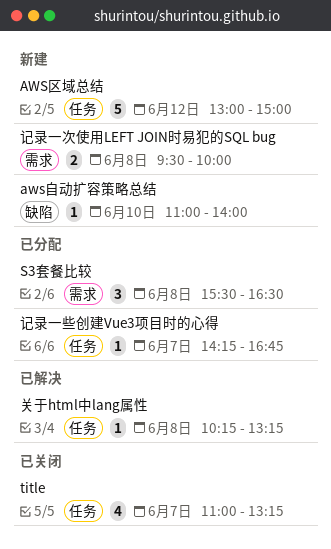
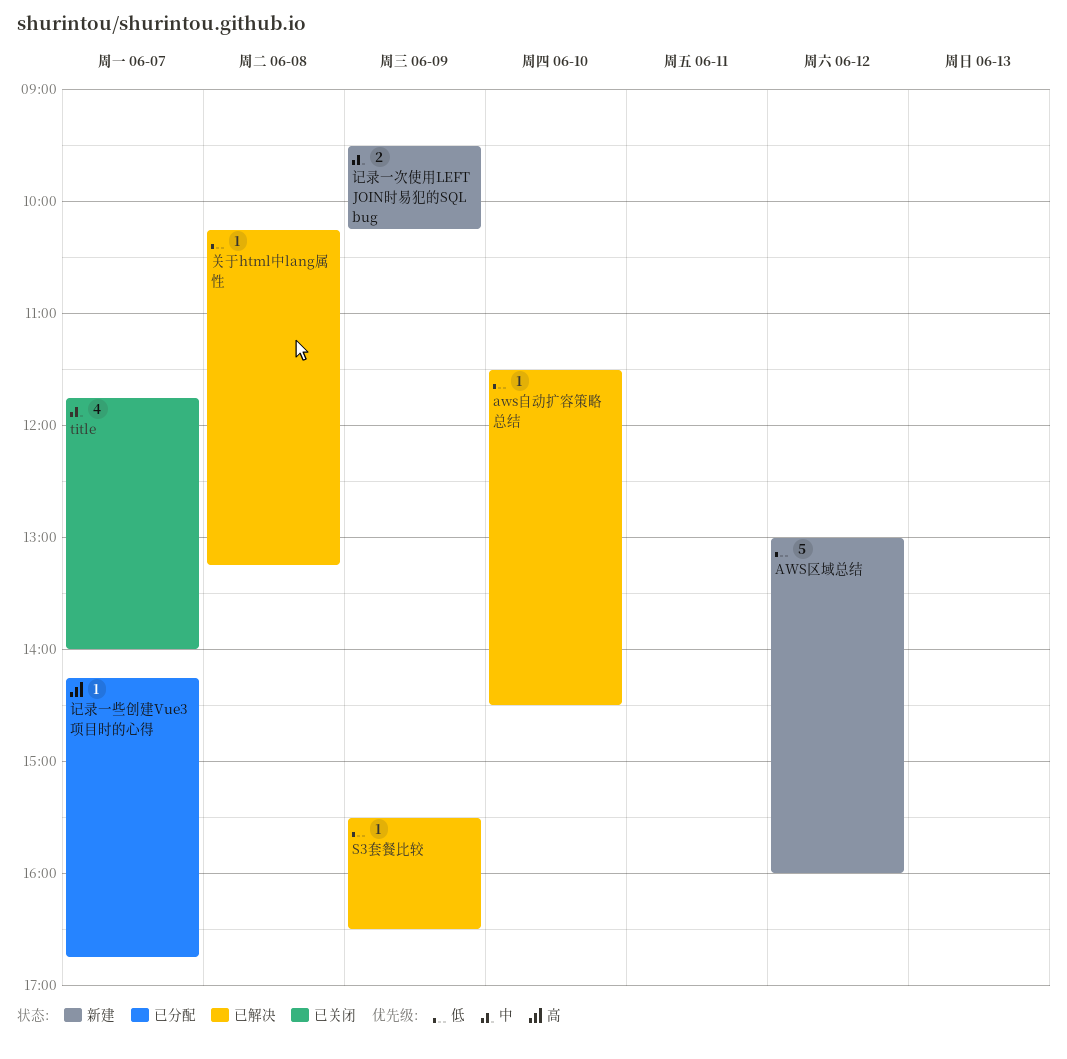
AWS区域总结, ends: 15:00 -> 16:00
aws自动扩容策略总结, status: 新建 -> 已解决
aws自动扩容策略总结, begins: 11:00 -> 11:30
aws自动扩容策略总结, ends: 14:00 -> 14:30
S3套餐比较, status: 已分配 -> 已解决
S3套餐比较, estimate: 3 -> 1
S3套餐比较, day: Jun 8 -> Jun 9
title, begins: 11:00 -> 11:45
title, ends: 13:15 -> 14:00
记录一次使用LEFT JOIN时易犯的SQL bug, day: Jun 8 -> Jun 9
记录一次使用LEFT JOIN时易犯的SQL bug, ends: 10:00 -> 10:15

